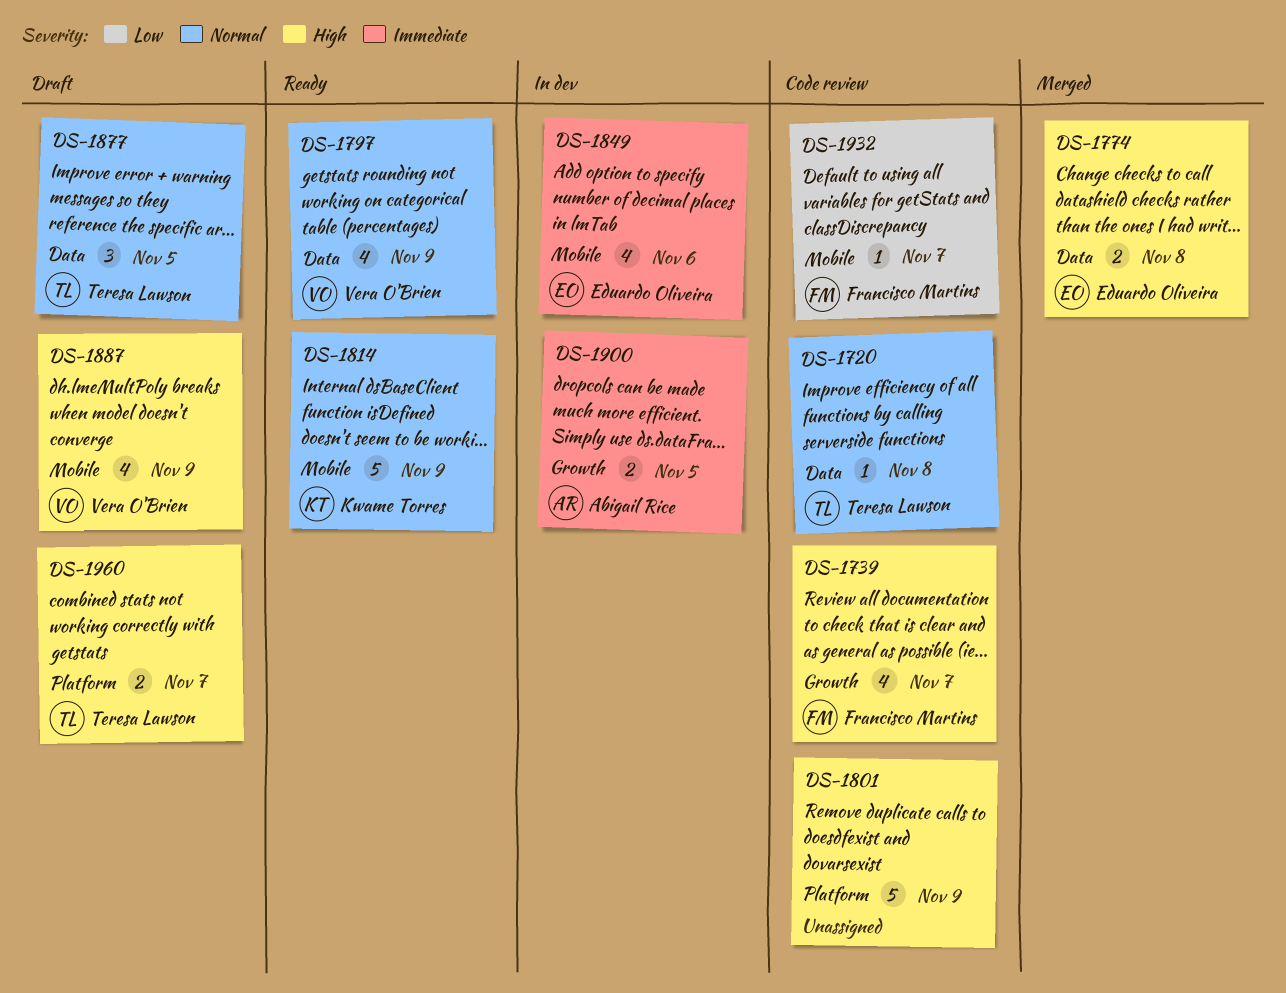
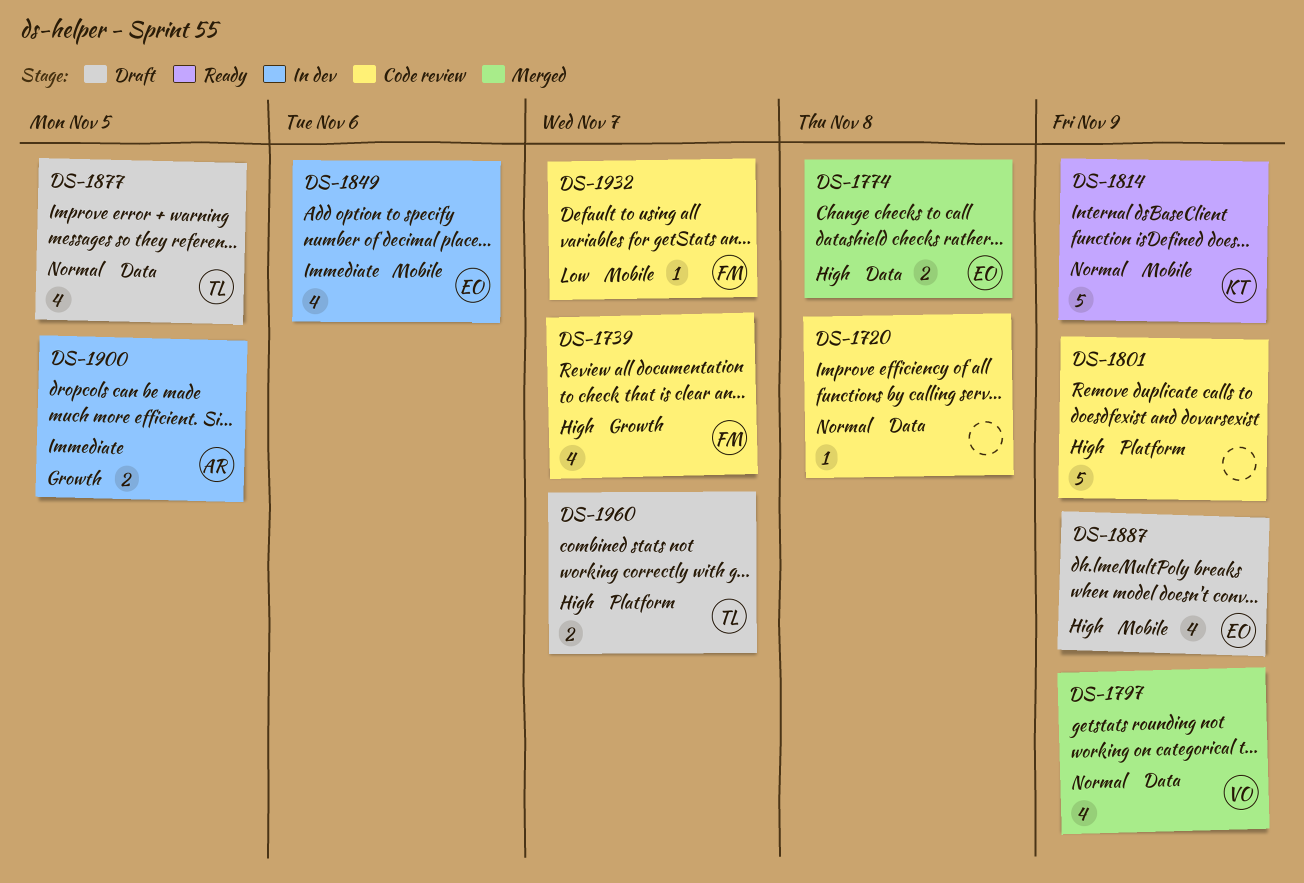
DS-1720, owner: Teresa Lawson -> none
DS-1797, status: Ready -> Merged
DS-1877, estimate: 3 -> 4
DS-1887, owner: Vera O'Brien -> Eduardo Oliveira

